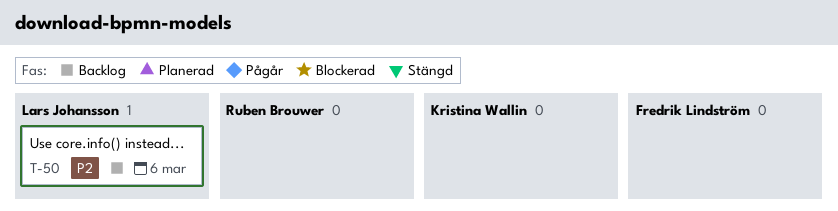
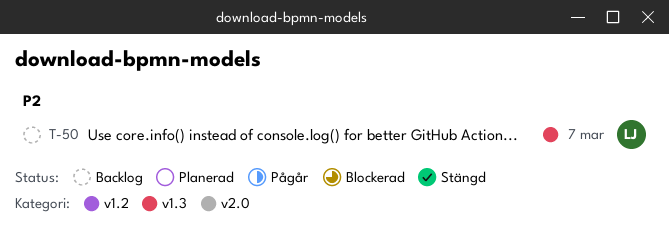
T-50, due: Mar 6 -> Mar 7

